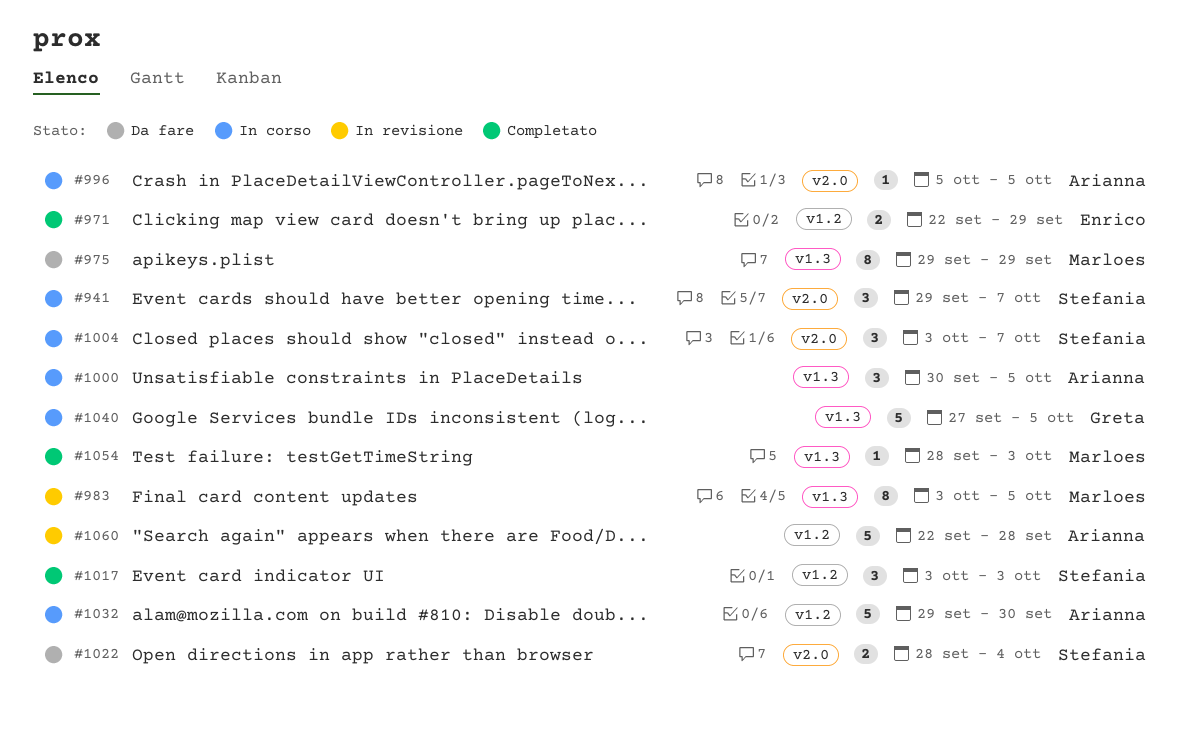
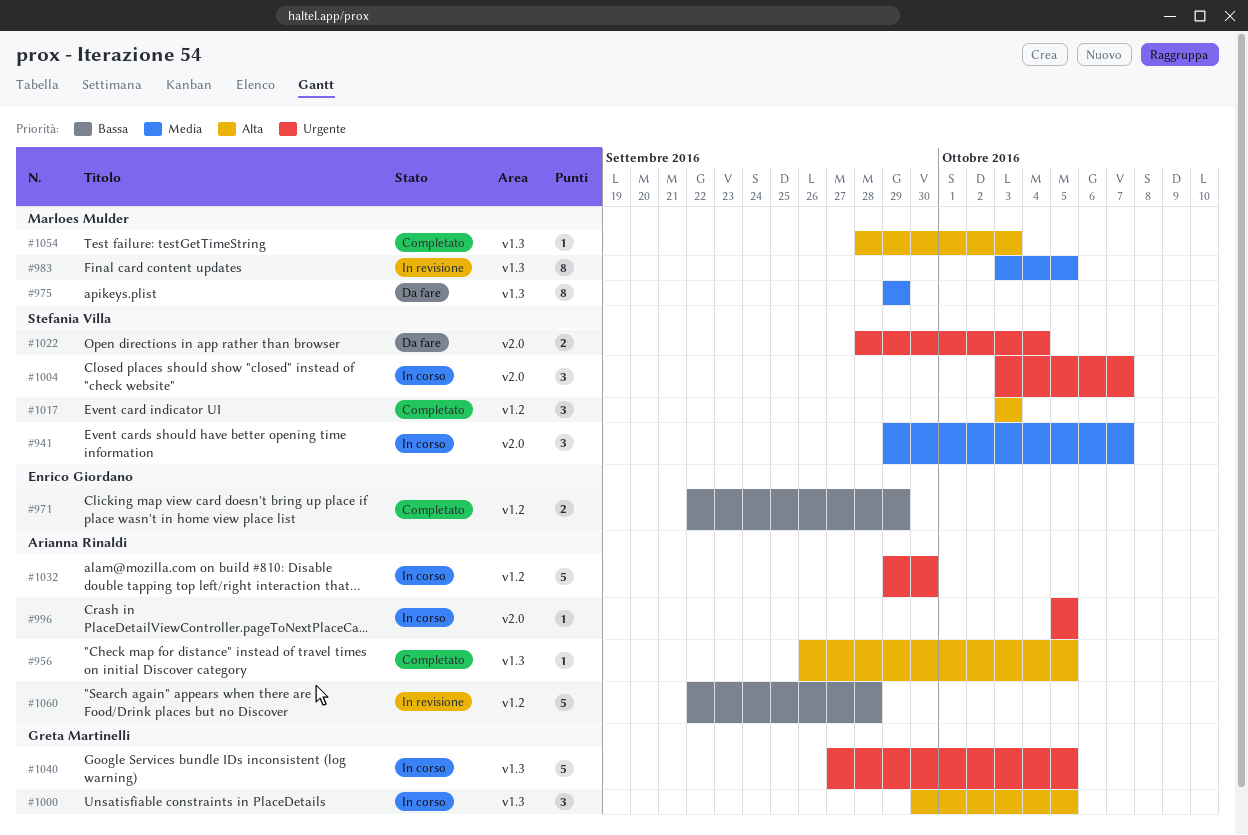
#956: none -> present
#1000, owner: Arianna Rinaldi -> Greta Martinelli

